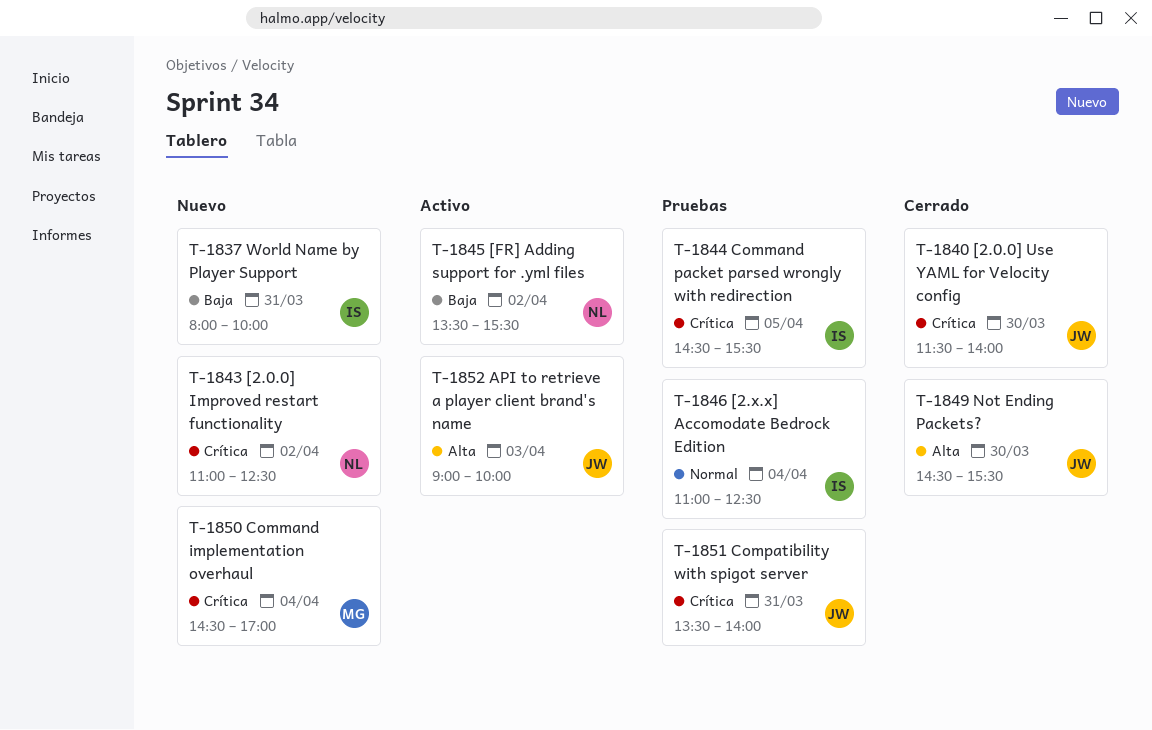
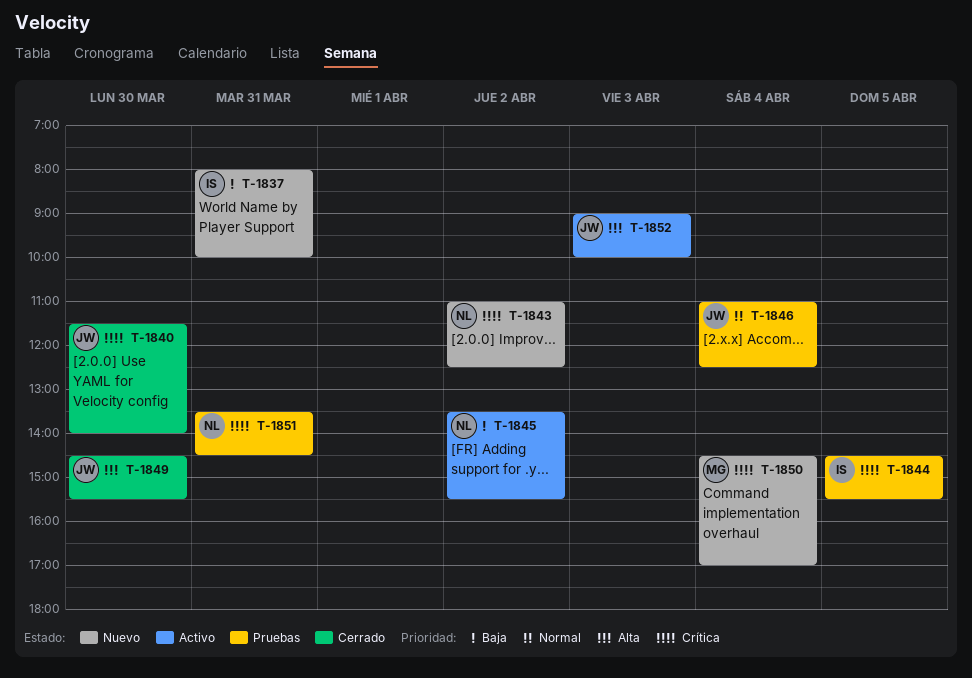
T-1846, owner: IS -> JW
T-1851, owner: JW -> NL
T-1851, ends: 14:00 -> 14:30

